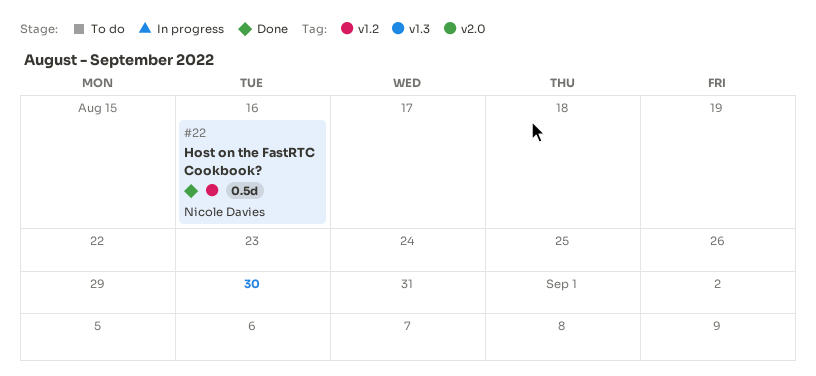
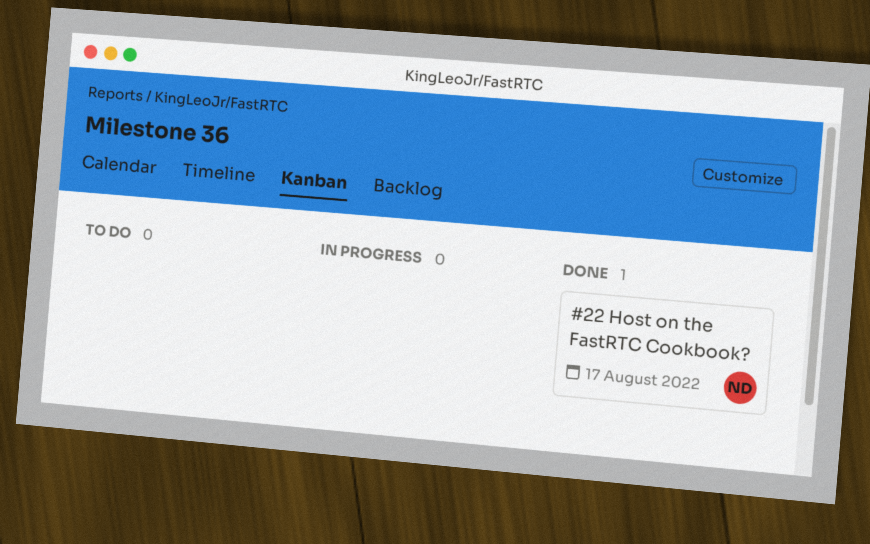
#22, due: Aug 16 -> Aug 17

